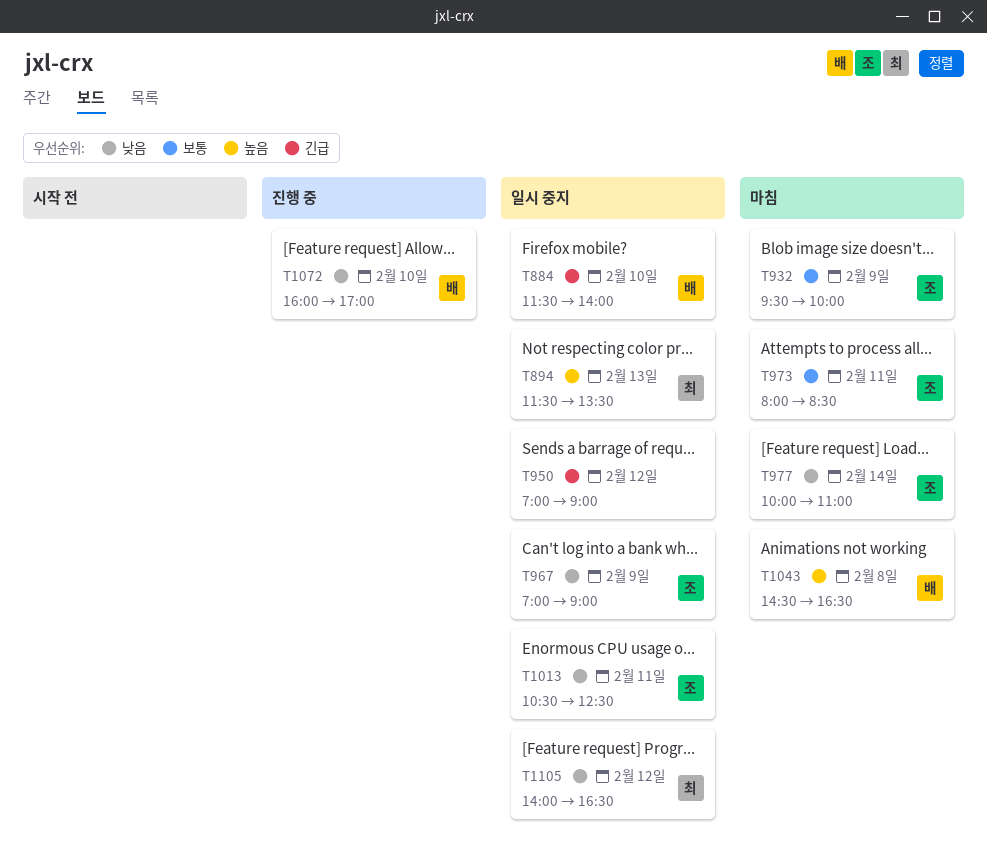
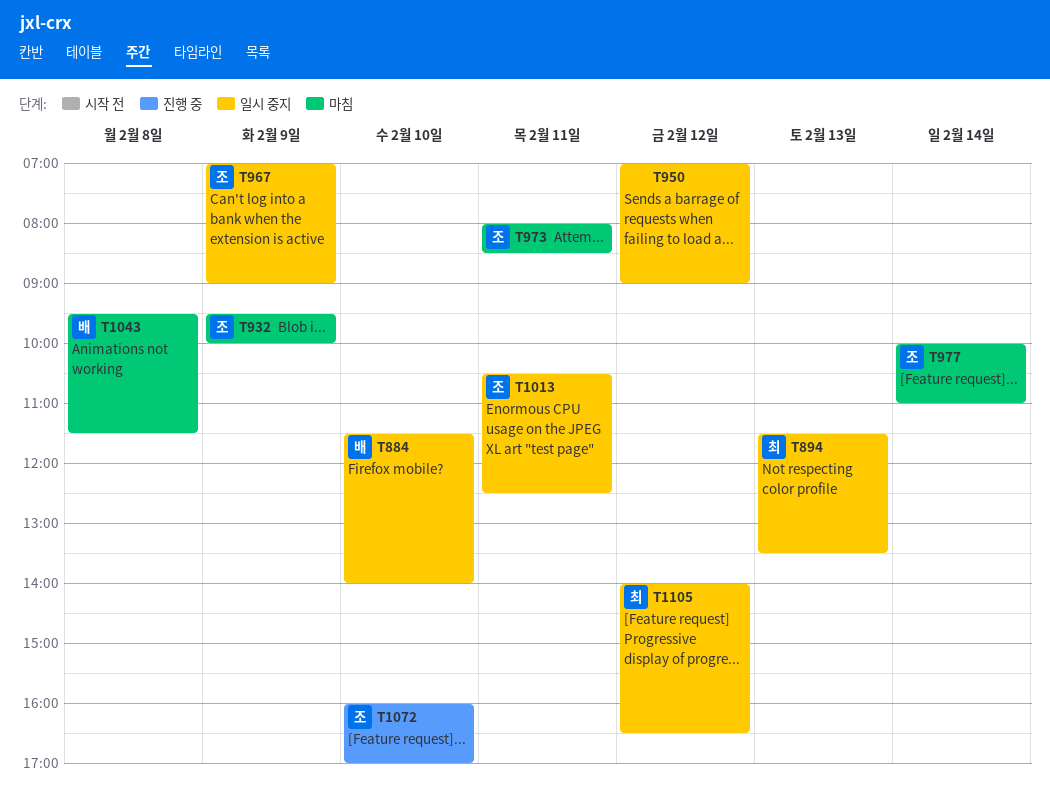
T1043, begins: 14:30 -> 09:30
T1043, ends: 16:30 -> 11:30
T1072, owner: 배 -> 조

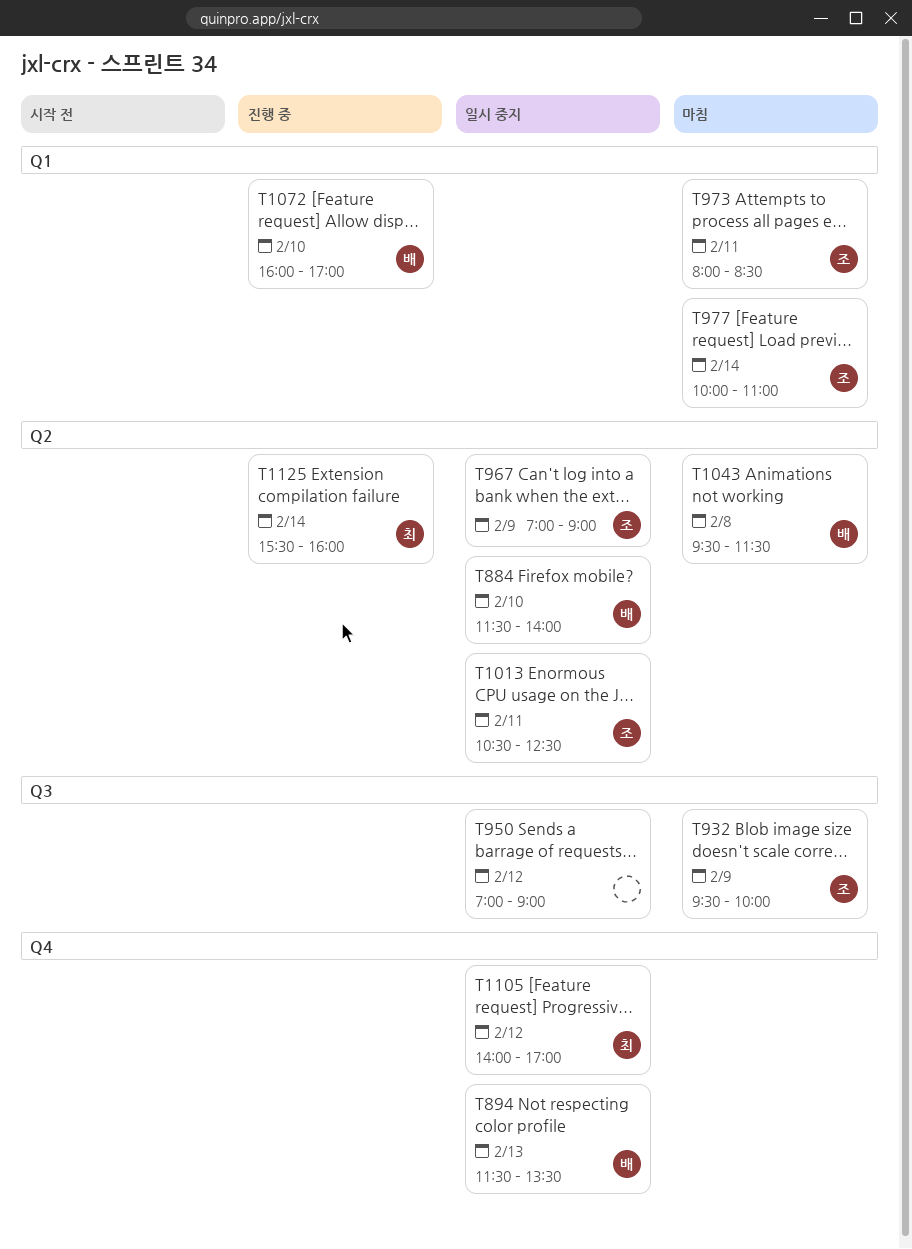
T894, owner: 최 -> 배
T1072, owner: 조 -> 배
T1105, ends: 16:30 -> 17:00
T1125: none -> present

